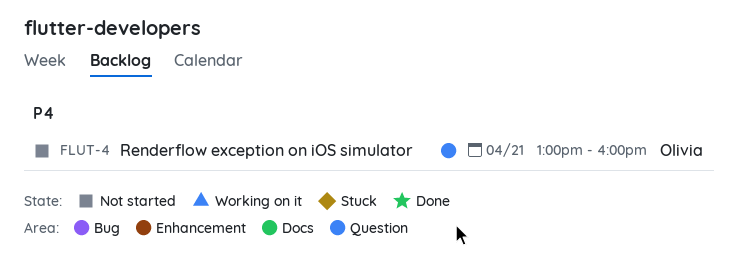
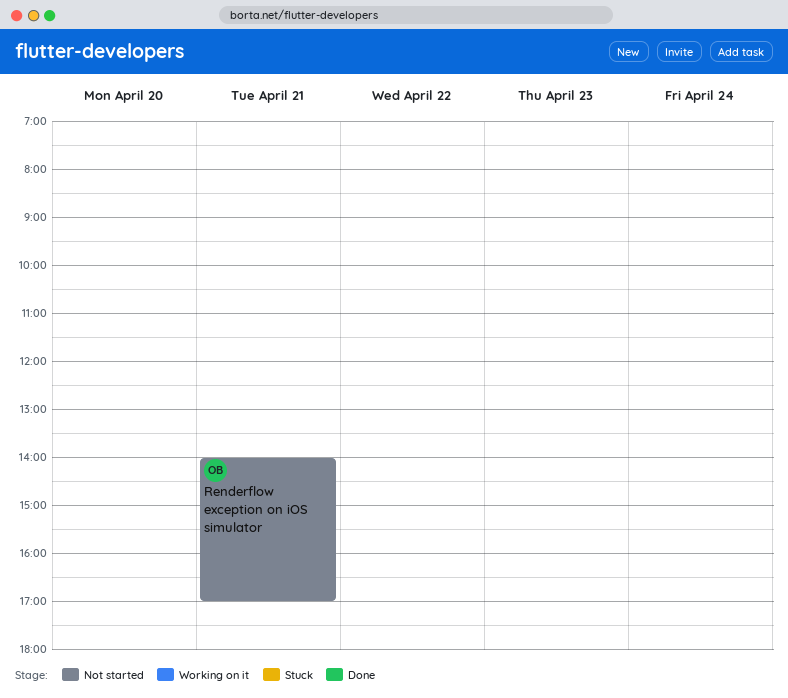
Renderflow exception on iOS simulator, begins: 13:00 -> 14:00
Renderflow exception on iOS simulator, ends: 16:00 -> 17:00

